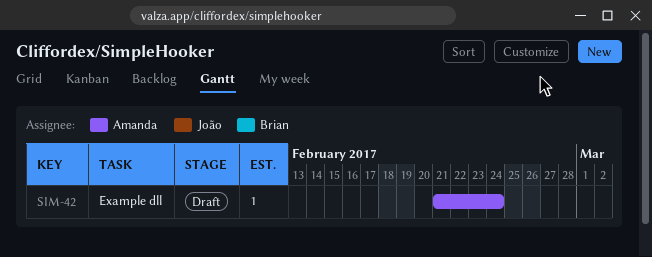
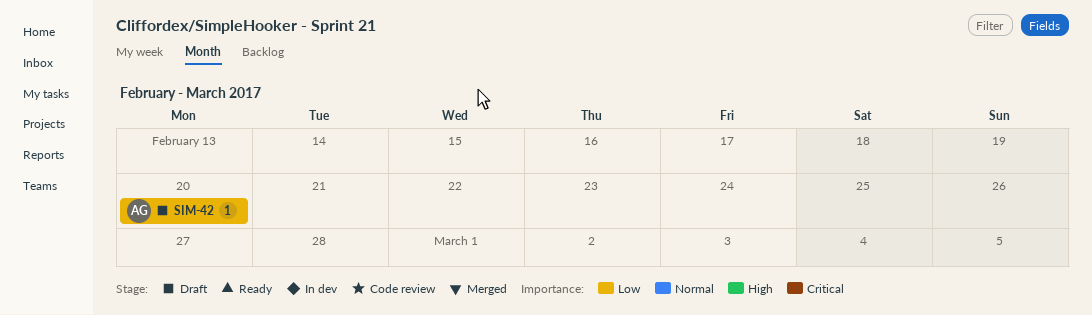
SIM-42, start: Feb 21 -> Feb 20
SIM-42, due: Feb 24 -> Feb 20

